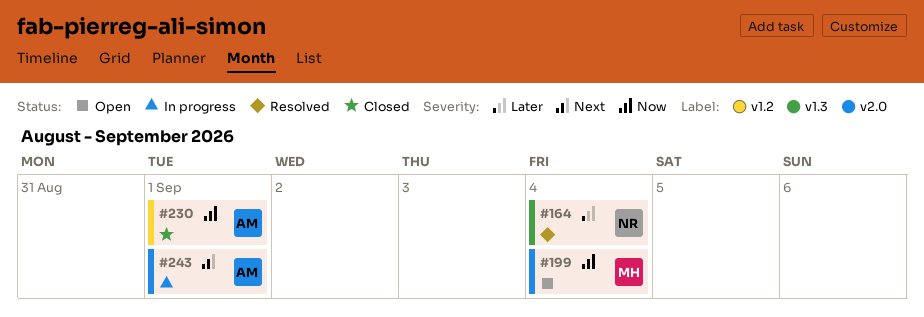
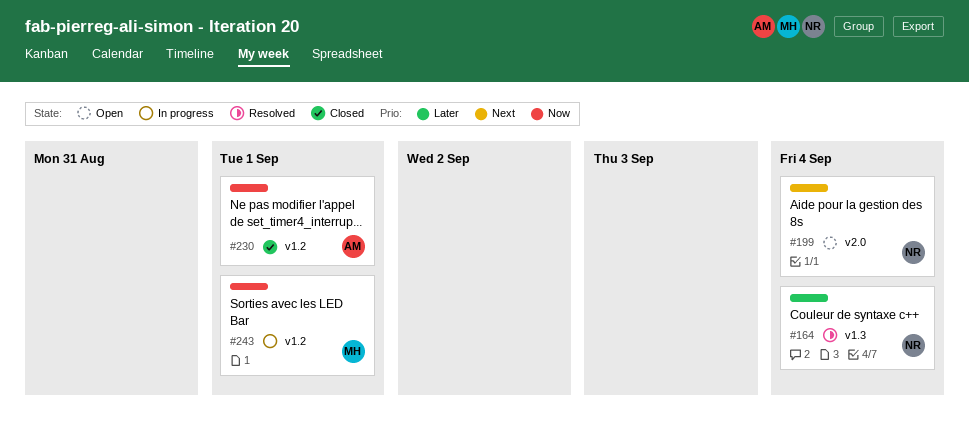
#199, owner: MH -> NR
#199, priority: Now -> Next
#243, owner: AM -> MH
#243, priority: Next -> Now
#243, label: v2.0 -> v1.2

